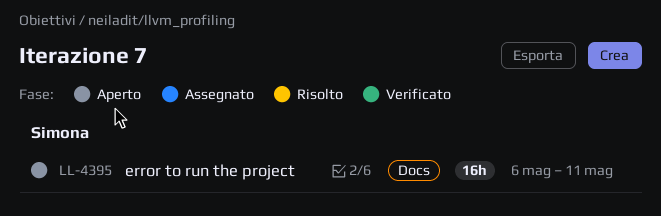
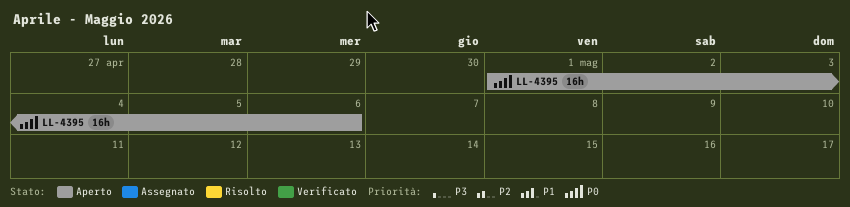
LL-4395, start: May 6 -> May 1
LL-4395, due: May 11 -> May 6

